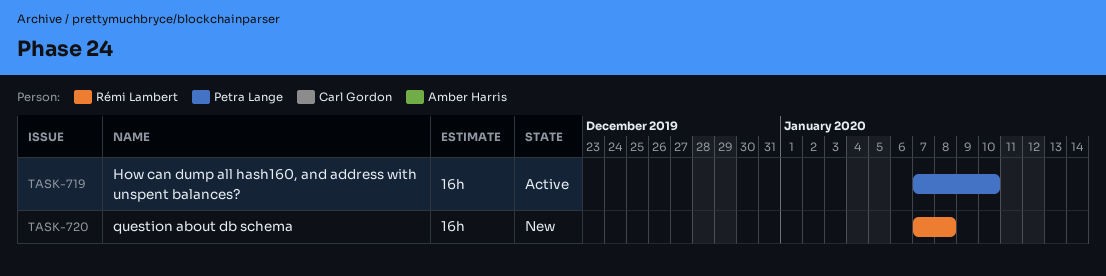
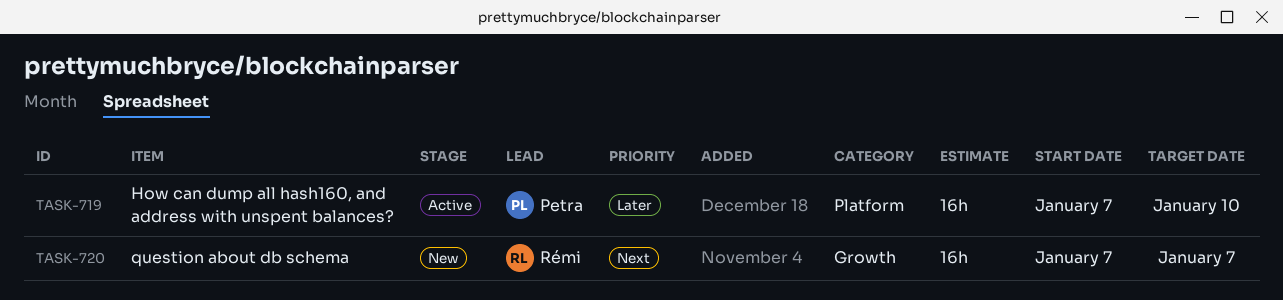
TASK-720, due: Jan 8 -> Jan 7

